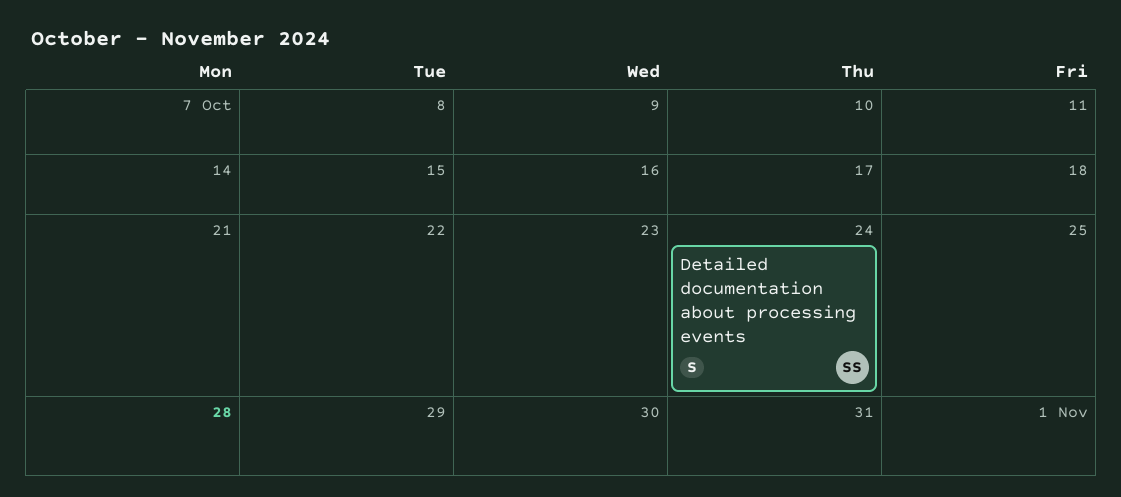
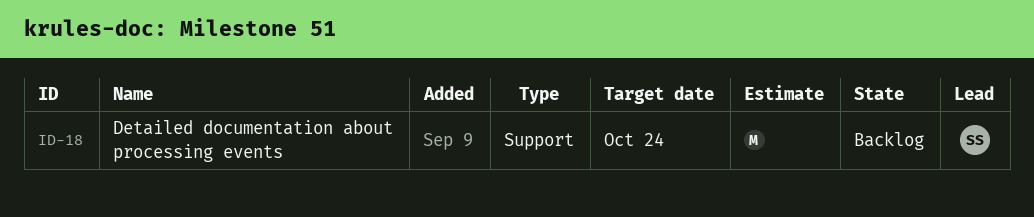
Detailed documentation about processing events, estimate: S -> M

